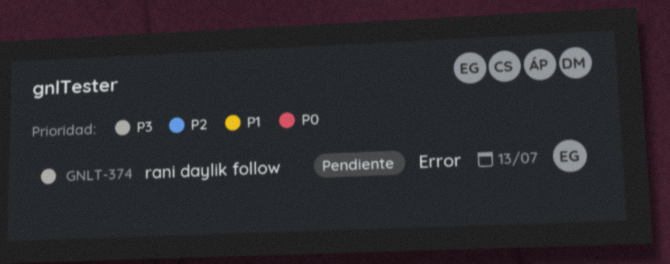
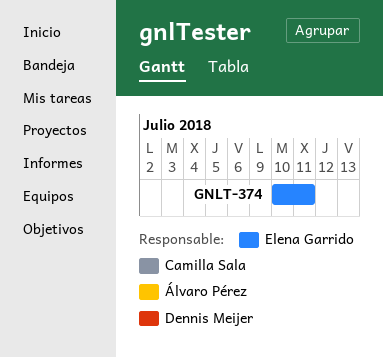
GNLT-374, due: Jul 13 -> Jul 11

